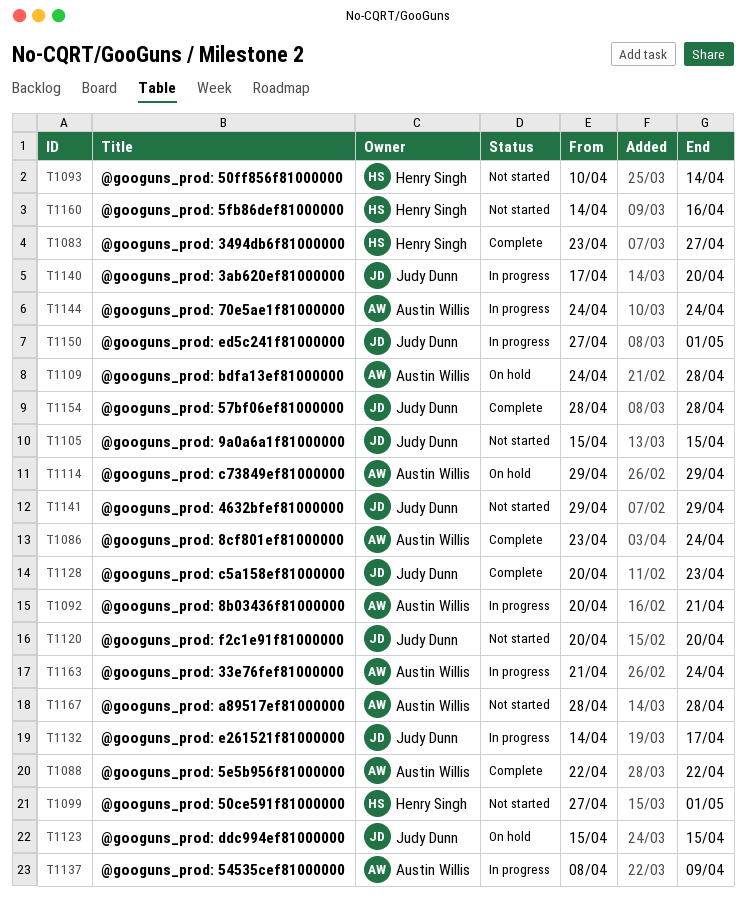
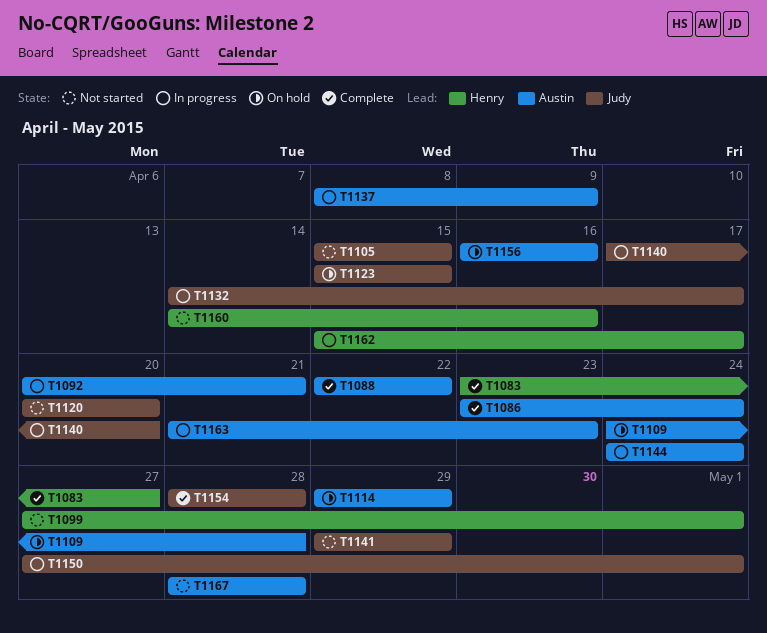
T1093: present -> none
T1128: present -> none
T1156: none -> present
T1162: none -> present
T1163, due: Apr 24 -> Apr 23

